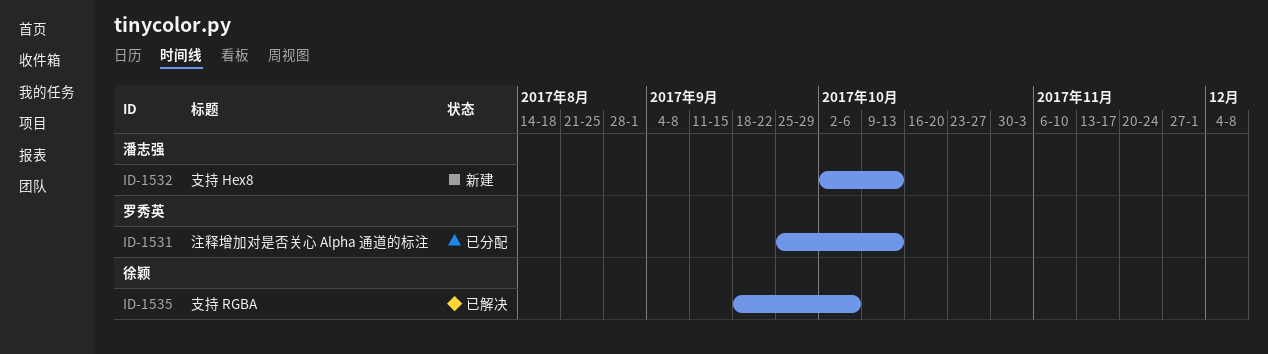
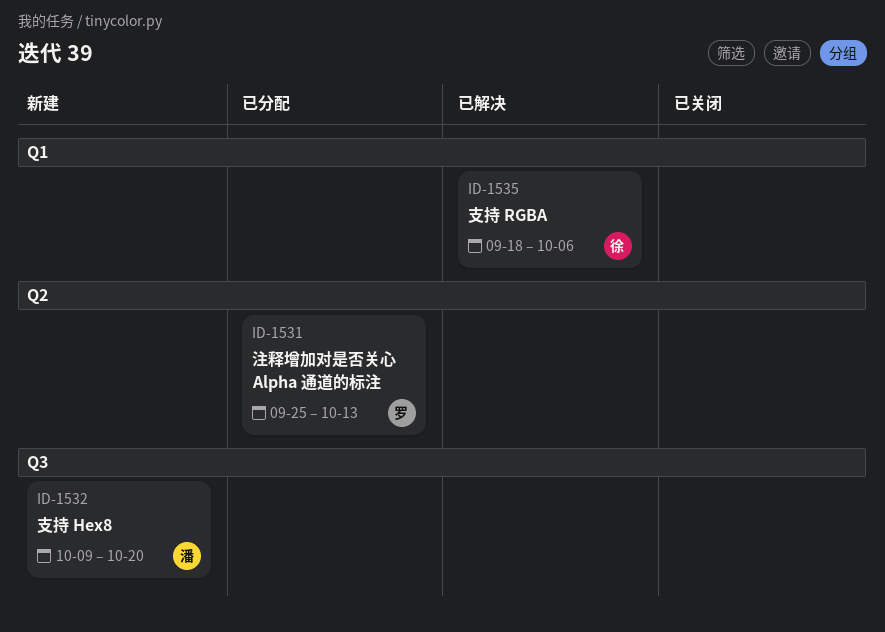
ID-1532, start: Oct 2 -> Oct 9
ID-1532, due: Oct 13 -> Oct 20

